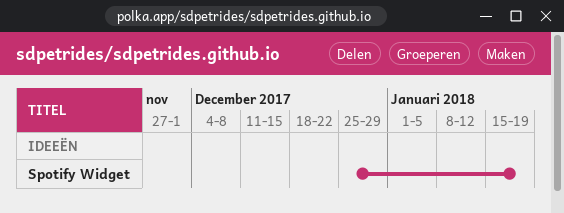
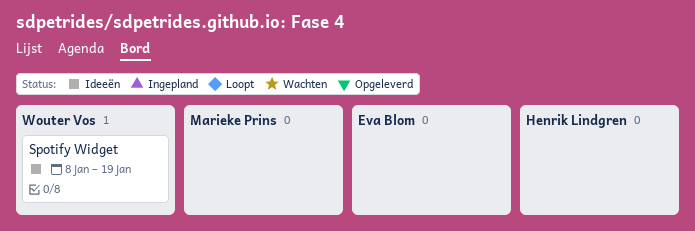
Spotify Widget, start: Dec 25 -> Jan 8

